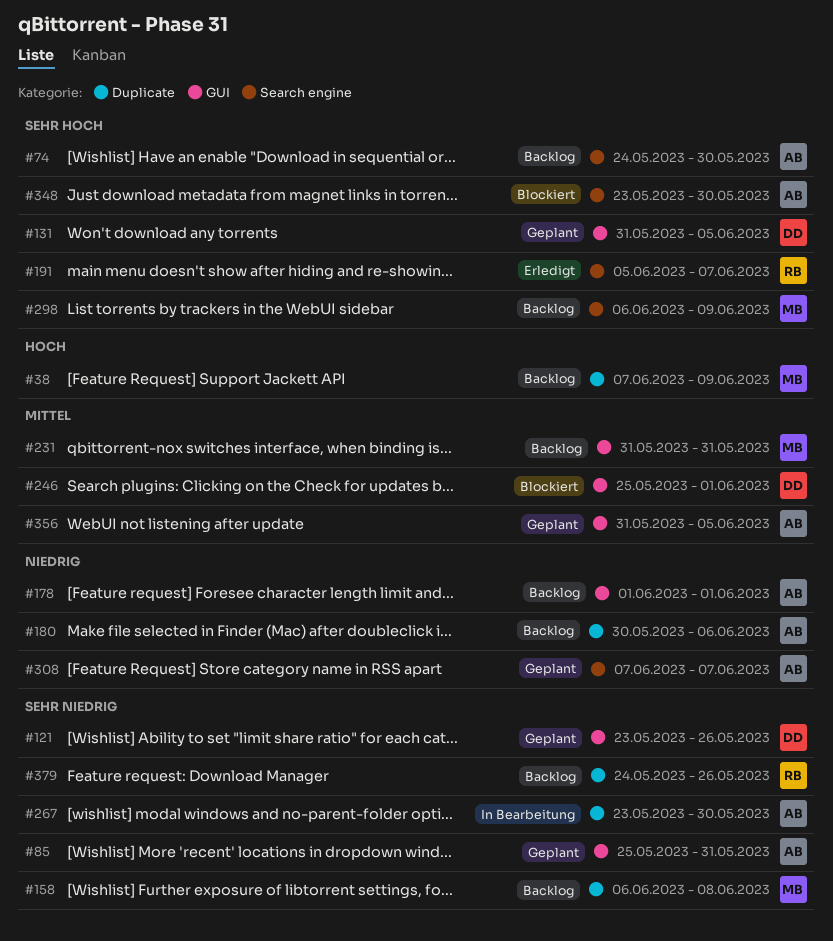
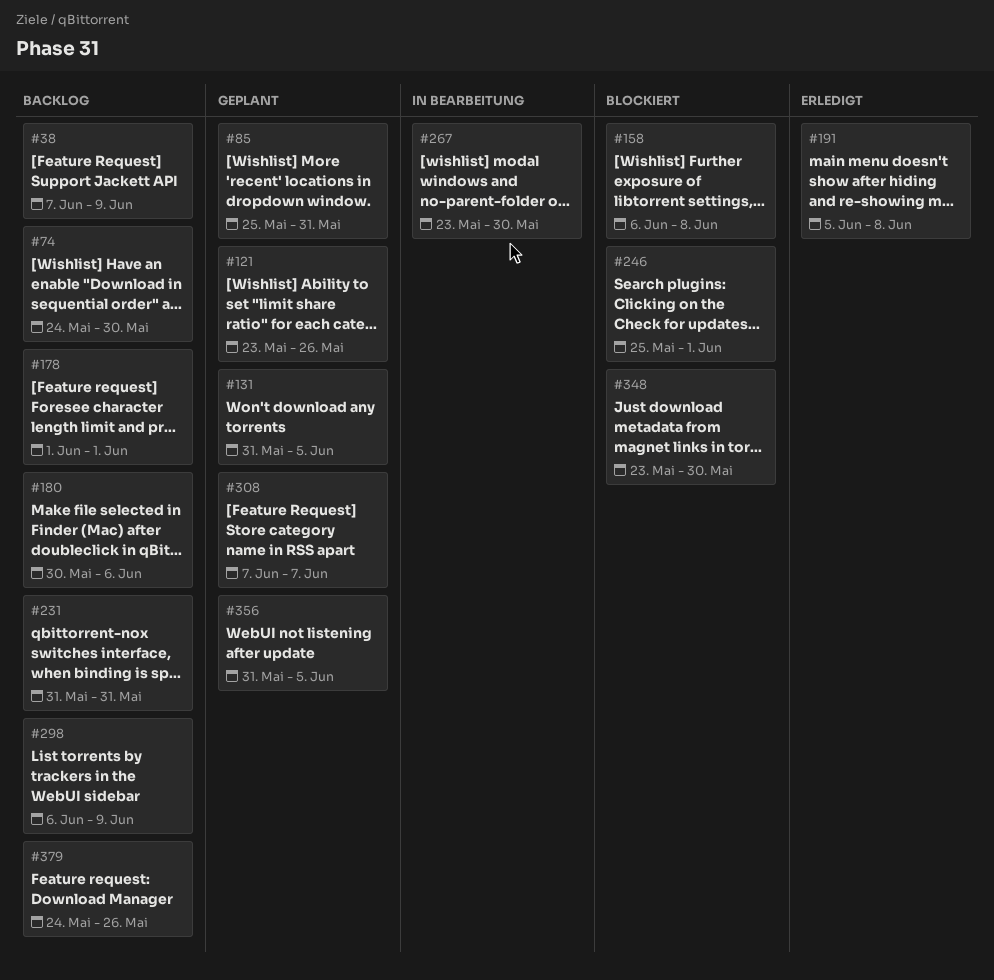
#158, status: Backlog -> Blockiert
#191, due: Jun 7 -> Jun 8

